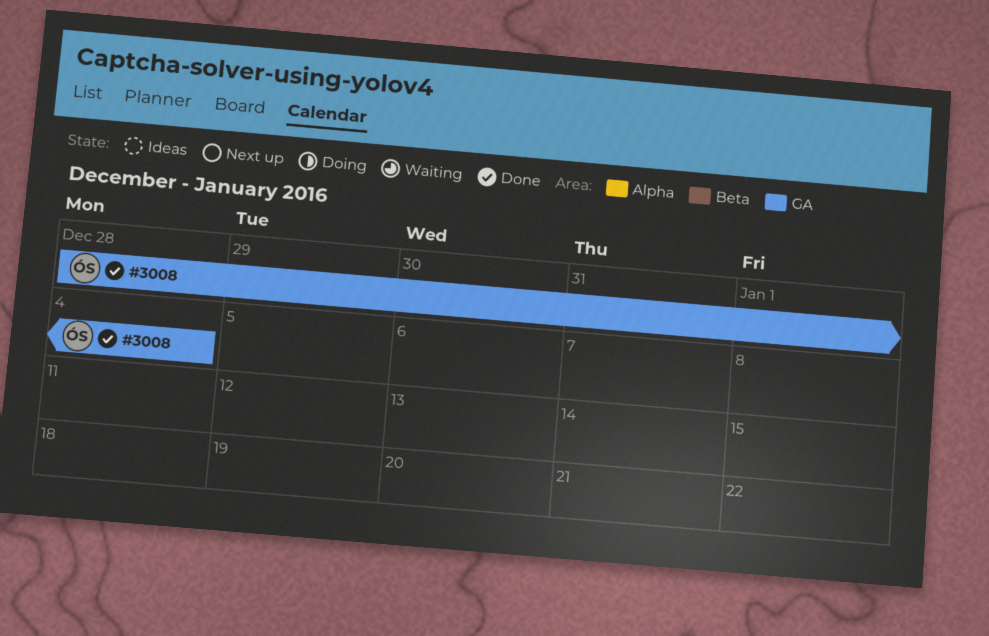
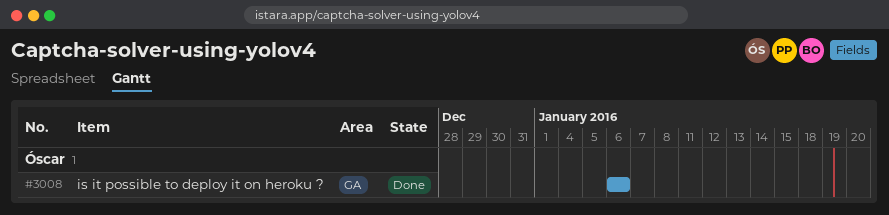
#3008, start: Dec 28 -> Jan 6
#3008, due: Jan 4 -> Jan 6

